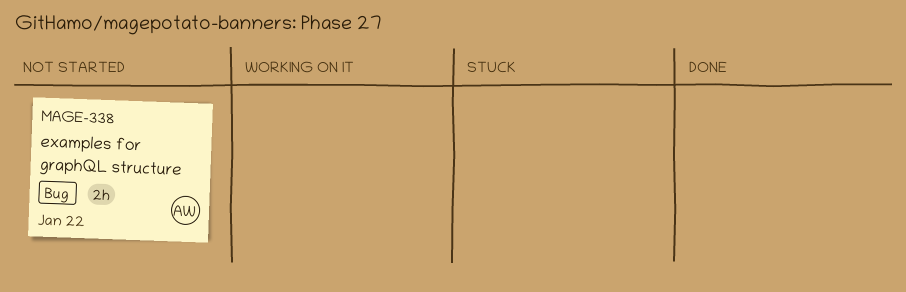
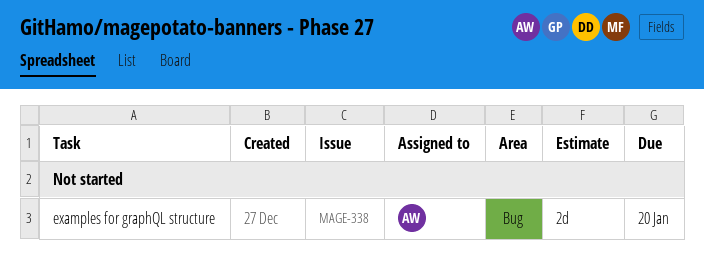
MAGE-338, estimate: 2h -> 2d
MAGE-338, due: Jan 22 -> Jan 20

